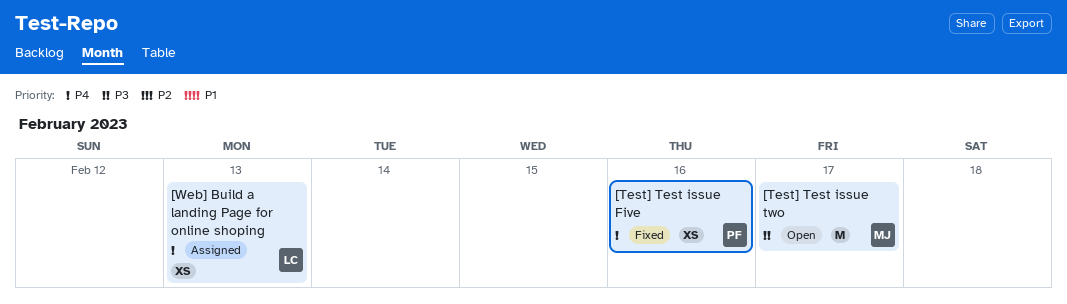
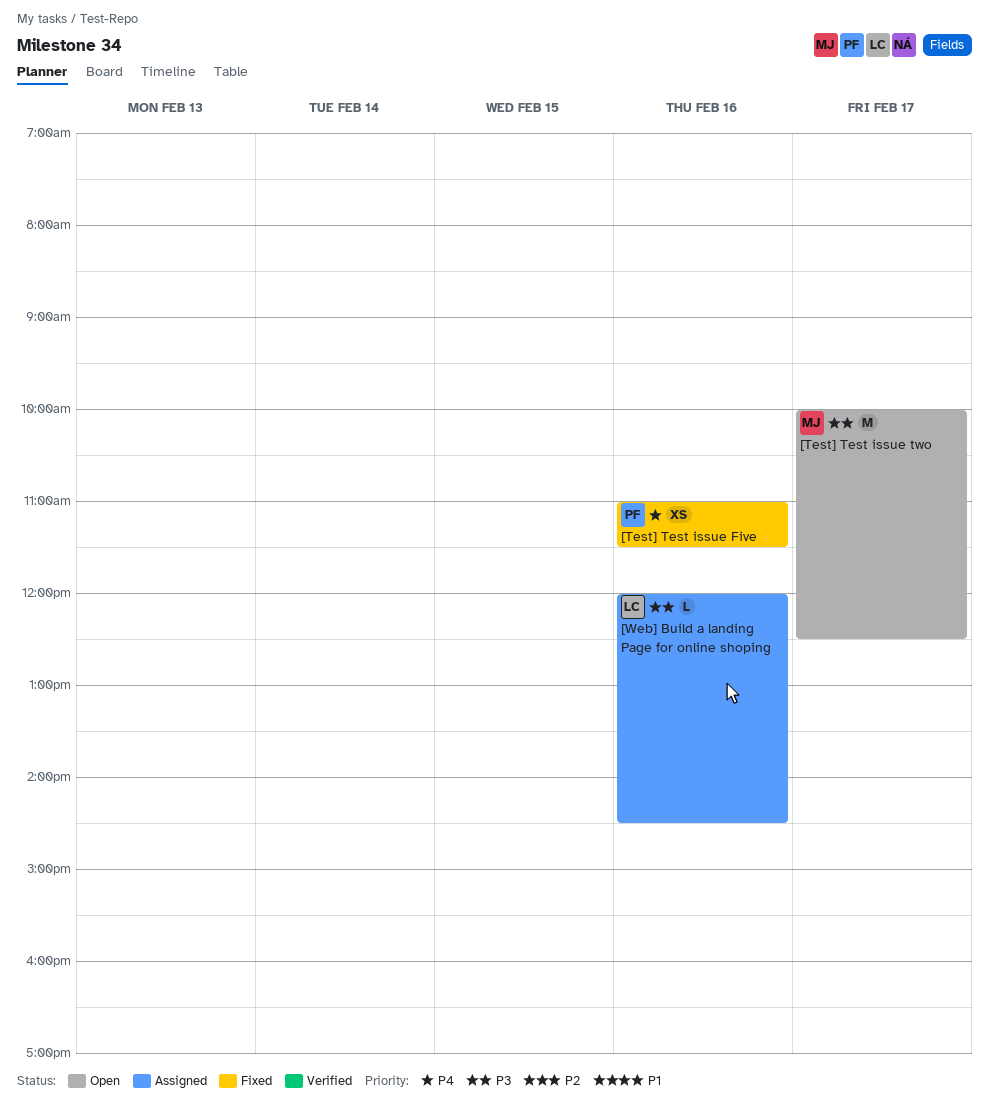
[Web] Build a landing Page for online shoping, priority: P4 -> P3
[Web] Build a landing Page for online shoping, estimate: XS -> L
[Web] Build a landing Page for online shoping, day: Feb 13 -> Feb 16

